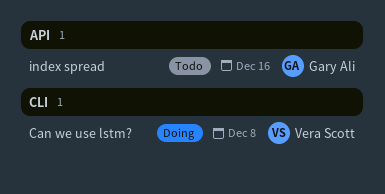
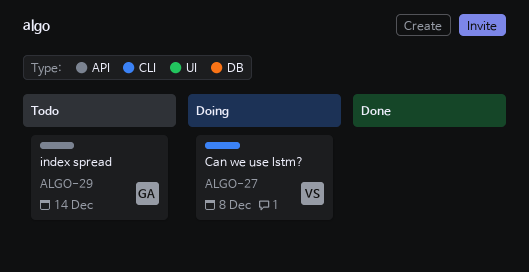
index spread, due: Dec 16 -> Dec 14

